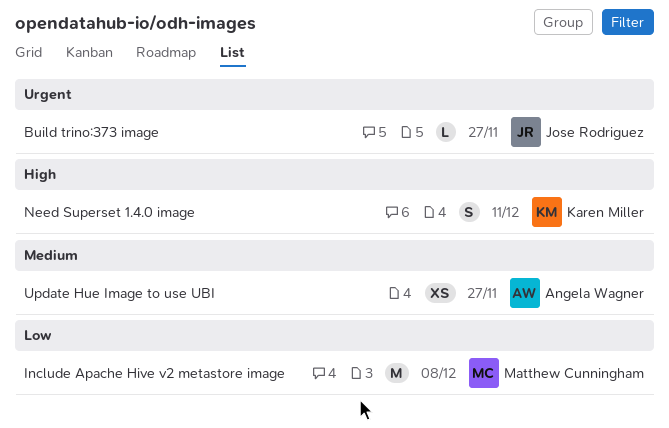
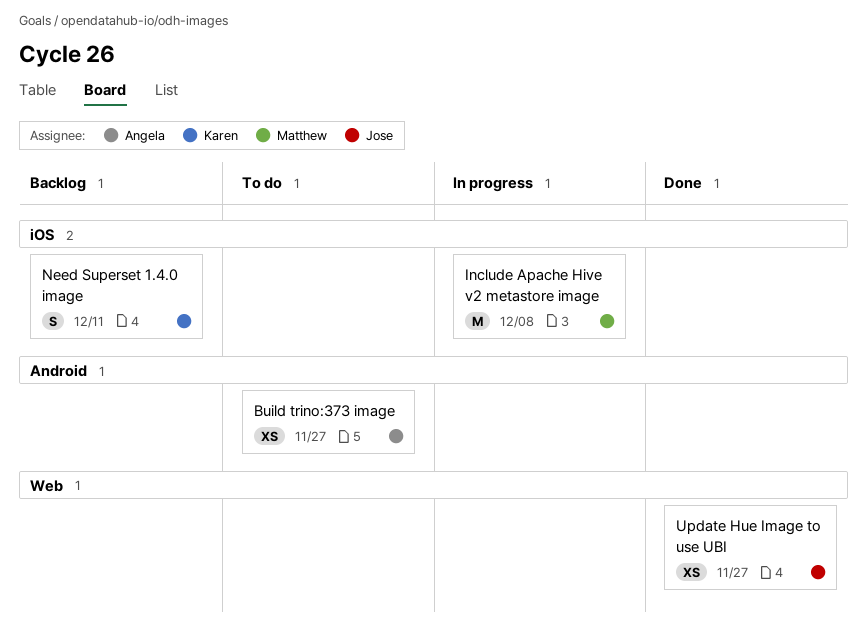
Build trino:373 image, owner: Jose Rodriguez -> Angela Wagner
Build trino:373 image, estimate: L -> XS
Update Hue Image to use UBI, owner: Angela Wagner -> Jose Rodriguez

